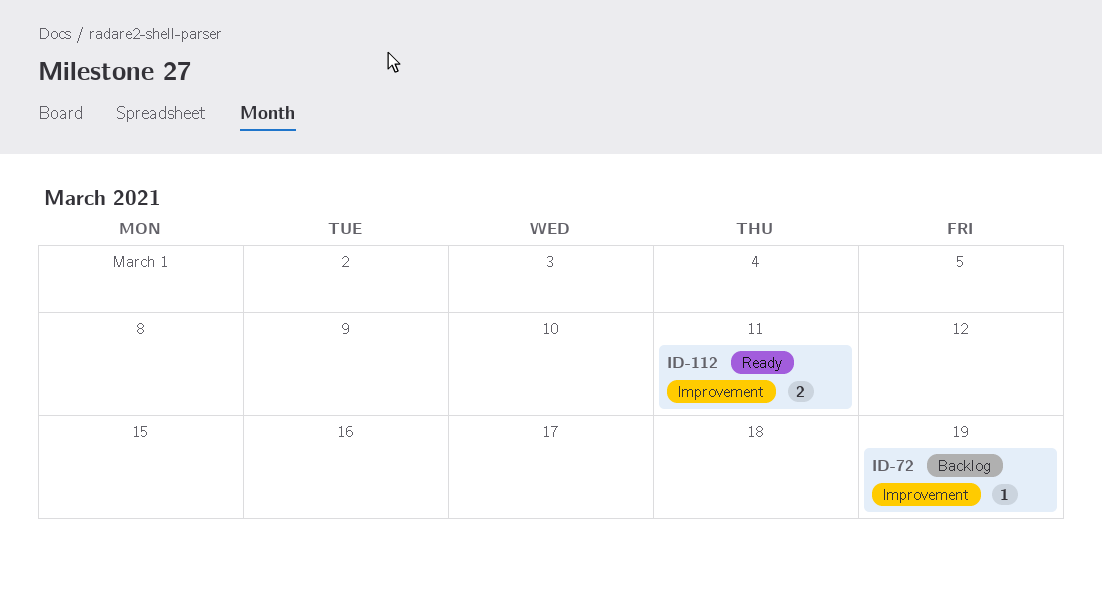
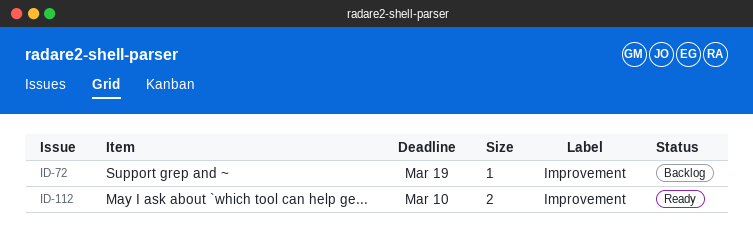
ID-112, due: Mar 11 -> Mar 10

